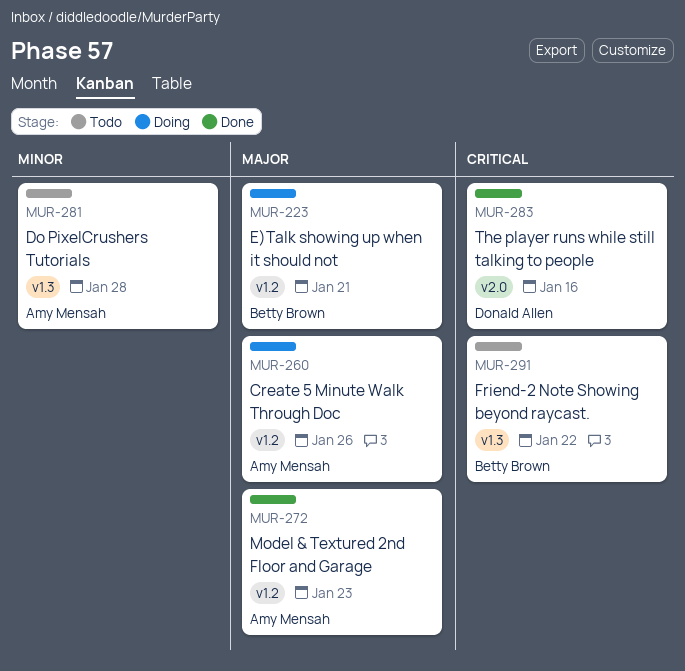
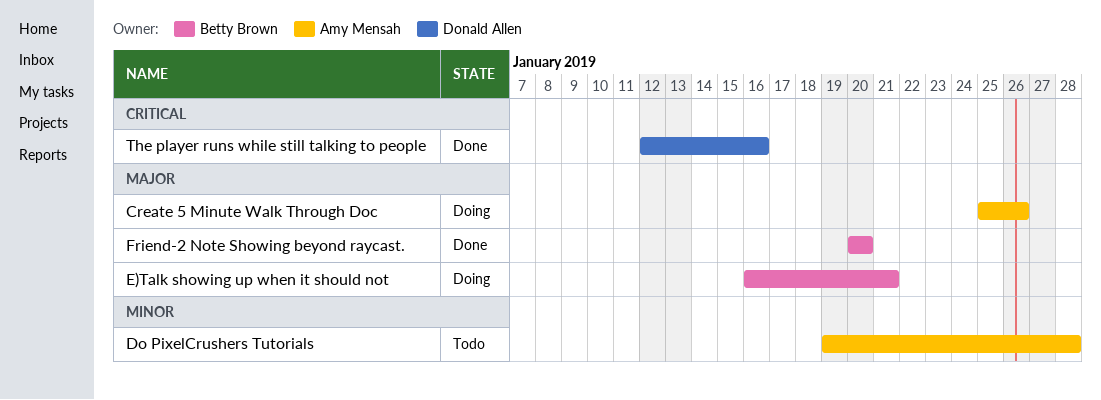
Friend-2 Note Showing beyond raycast., status: Todo -> Done
Friend-2 Note Showing beyond raycast., priority: Critical -> Major
Friend-2 Note Showing beyond raycast., due: Jan 22 -> Jan 20
Model & Textured 2nd Floor and Garage: present -> none

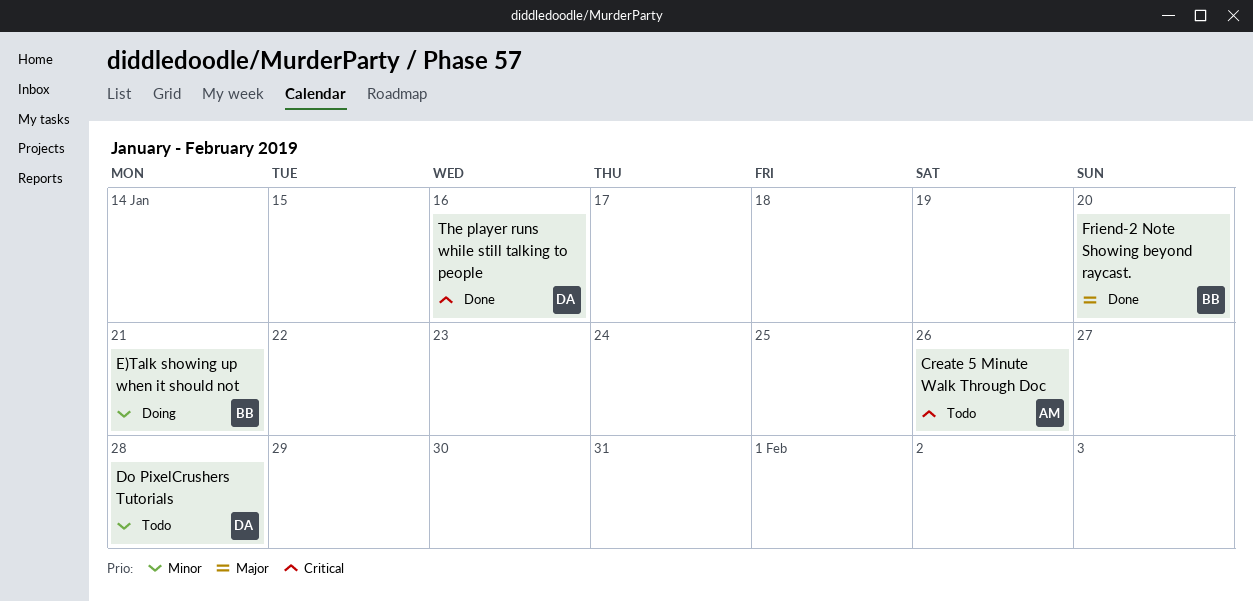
Create 5 Minute Walk Through Doc, status: Doing -> Todo
Create 5 Minute Walk Through Doc, priority: Major -> Critical
Do PixelCrushers Tutorials, owner: Amy Mensah -> Donald Allen
E)Talk showing up when it should not, priority: Major -> Minor

